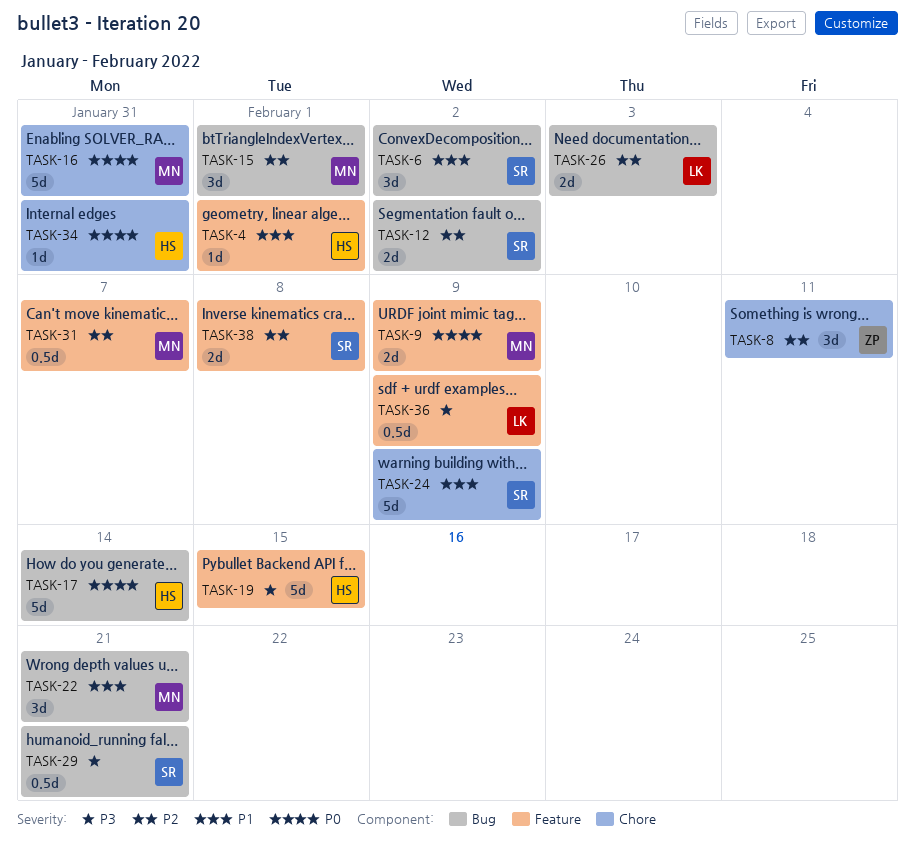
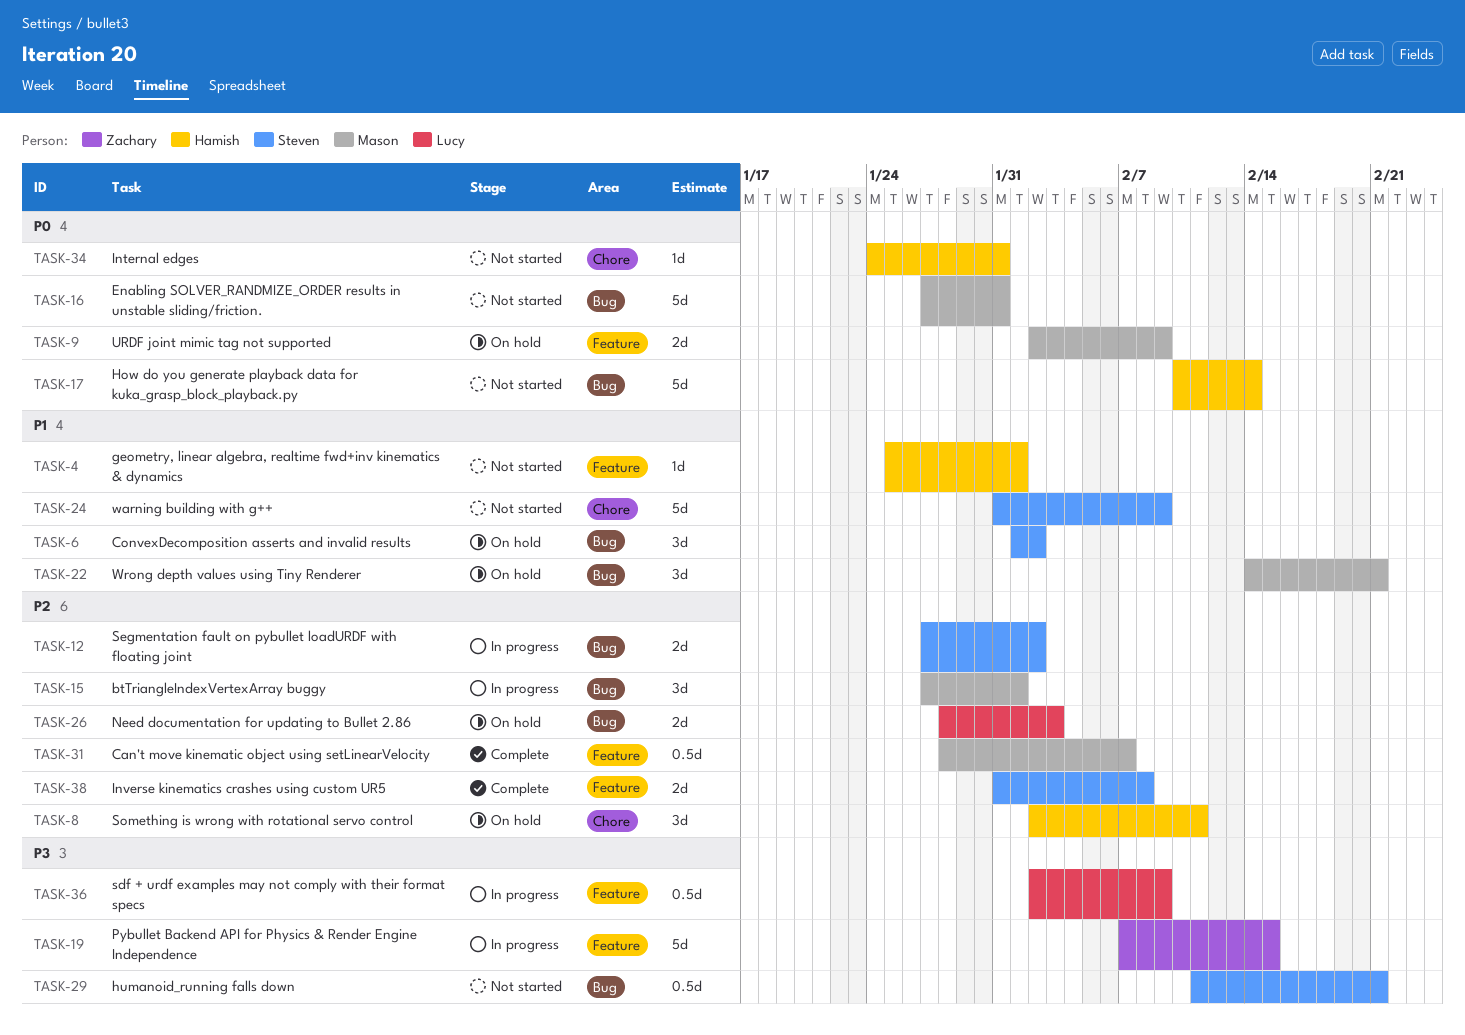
TASK-8, owner: Zachary -> Hamish
TASK-16, label: Chore -> Bug
TASK-19, owner: Hamish -> Zachary

